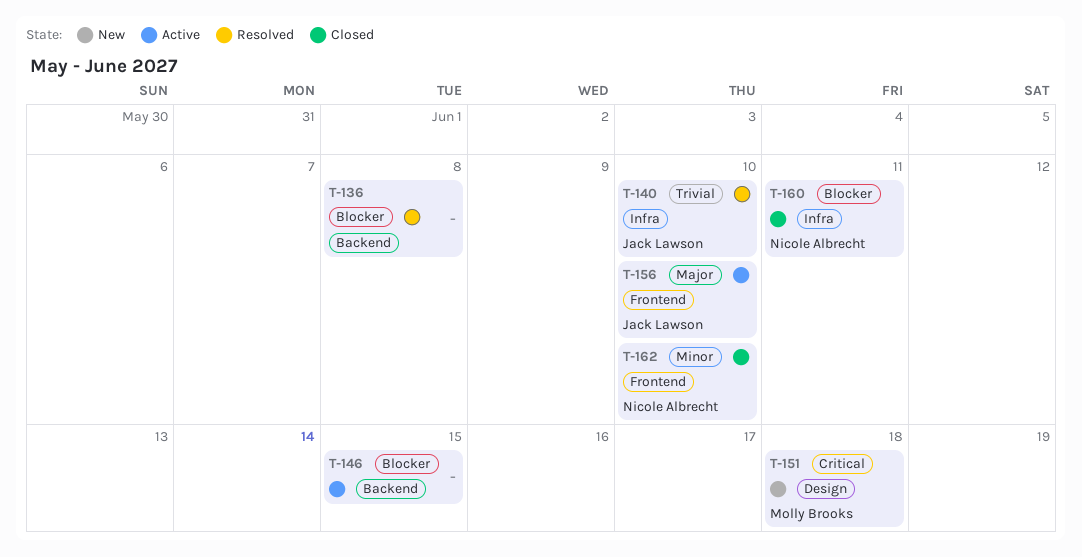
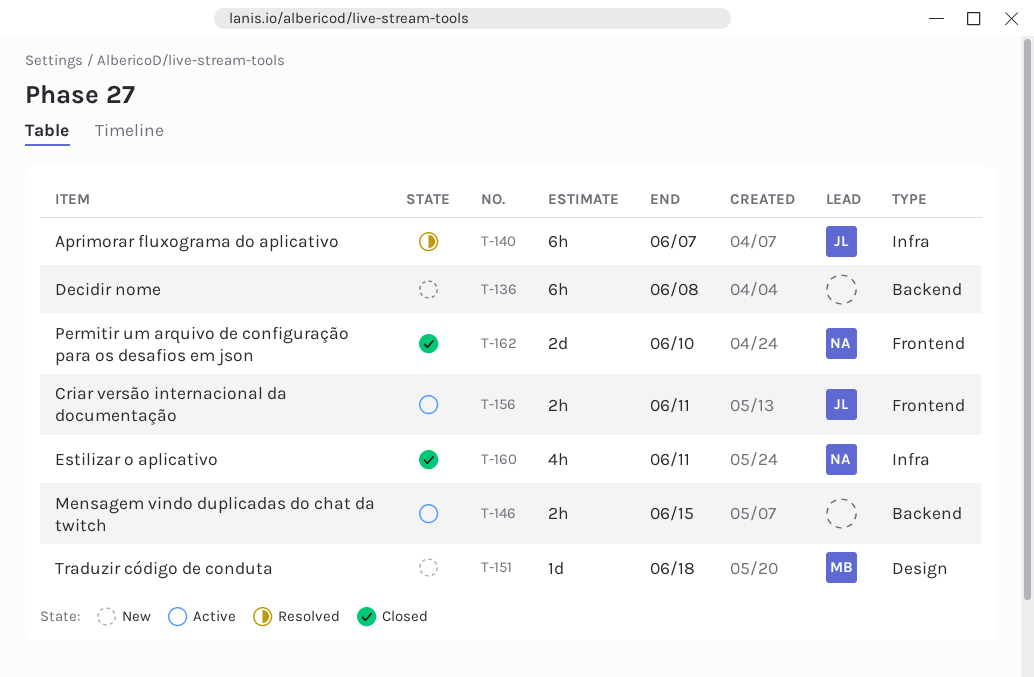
T-136, status: Resolved -> New
T-140, due: Jun 10 -> Jun 7
T-156, due: Jun 10 -> Jun 11

